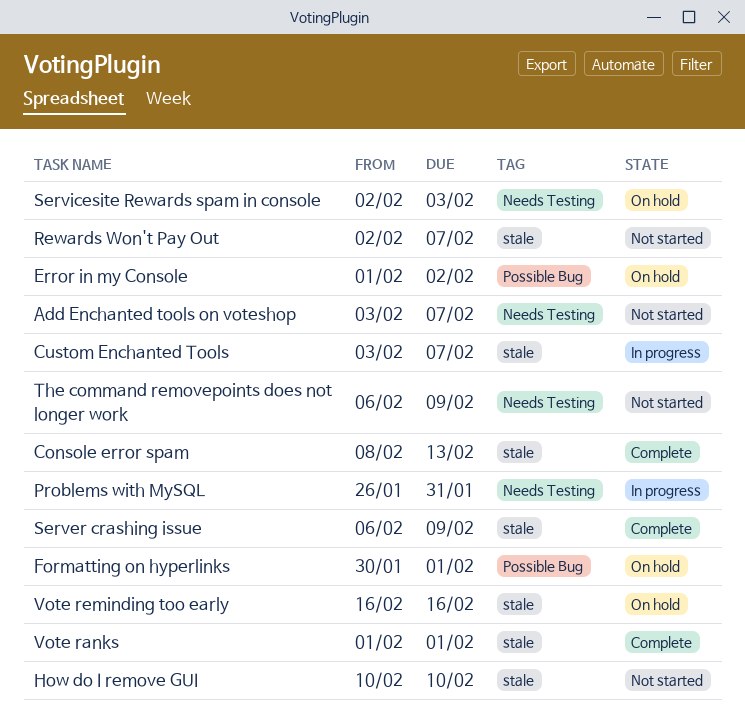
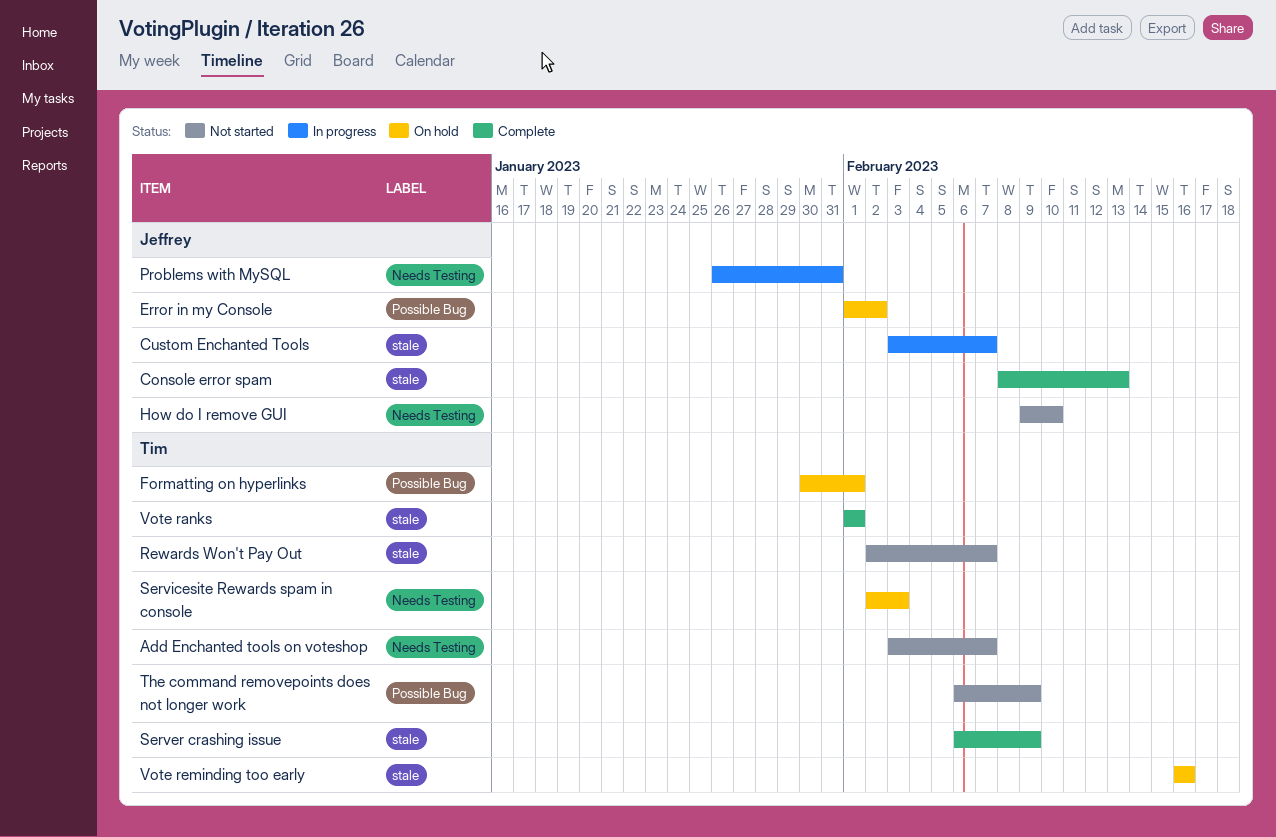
How do I remove GUI, label: stale -> Needs Testing
How do I remove GUI, start: Feb 10 -> Feb 9
The command removepoints does not longer work, label: Needs Testing -> Possible Bug

